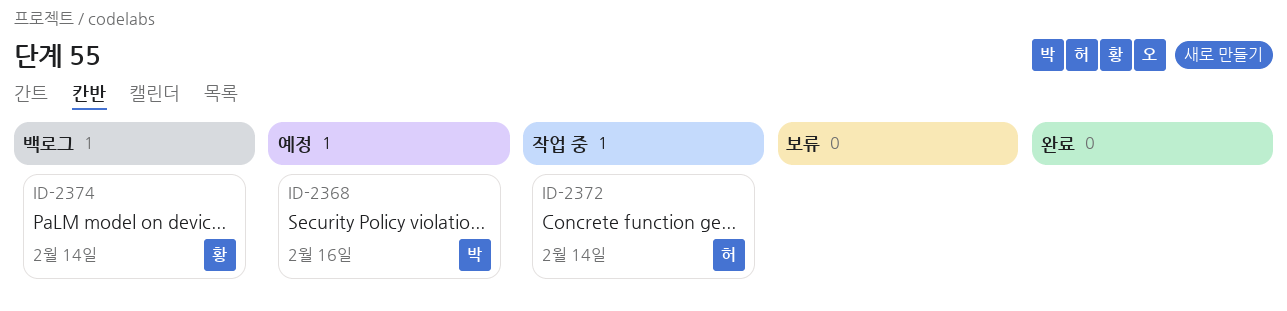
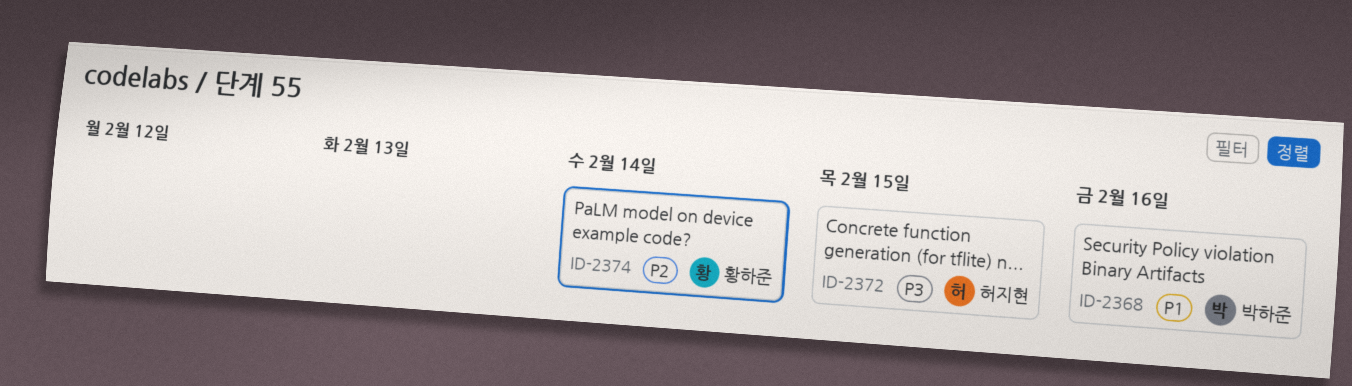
ID-2372, due: Feb 14 -> Feb 15

